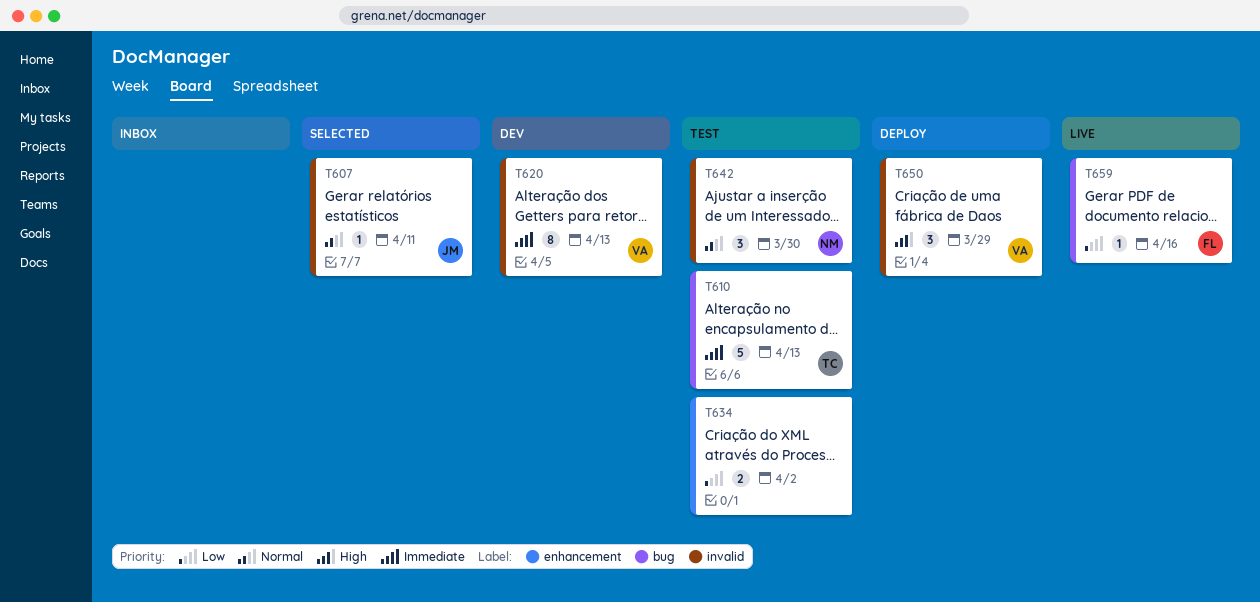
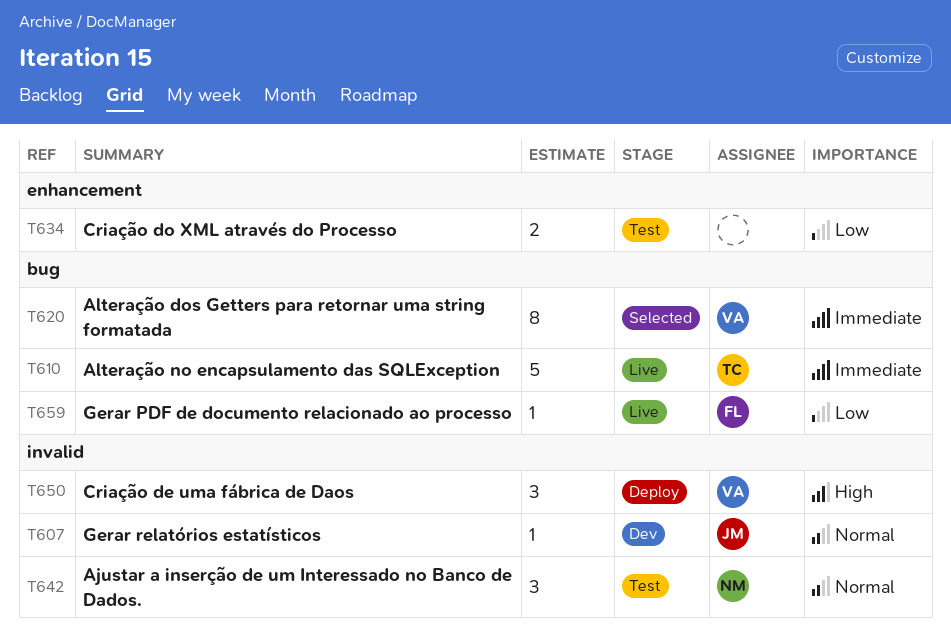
T607, status: Selected -> Dev
T610, status: Test -> Live
T620, status: Dev -> Selected
T620, label: invalid -> bug

